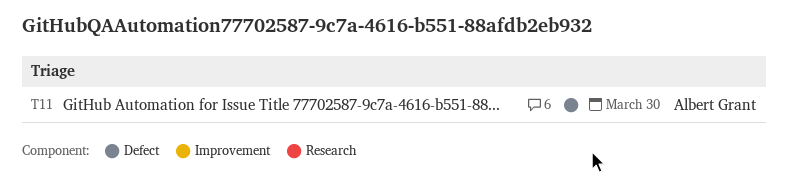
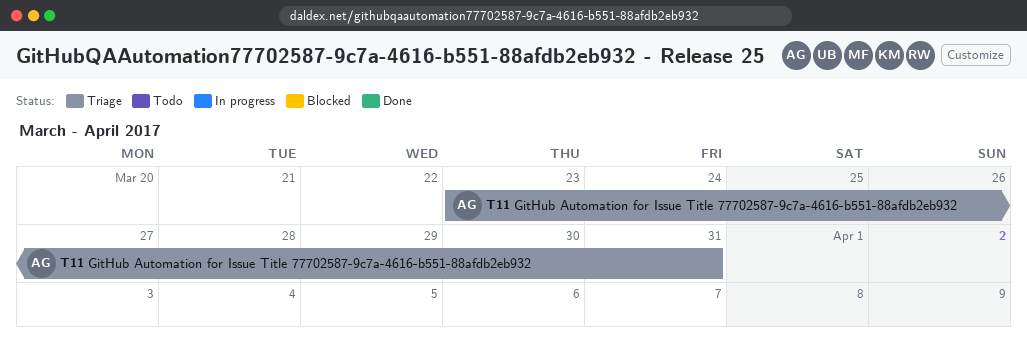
T11, due: Mar 30 -> Mar 31

